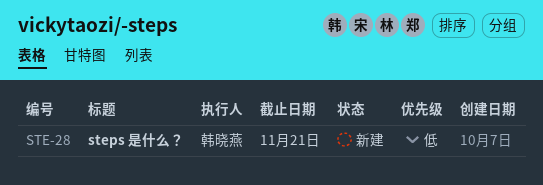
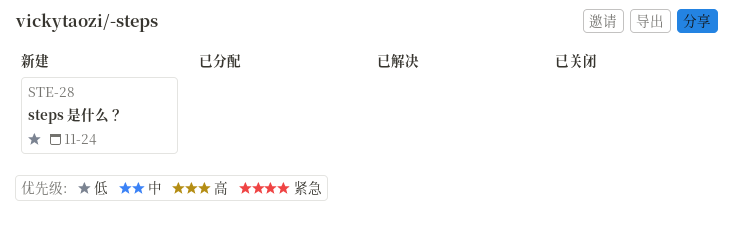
STE-28, due: Nov 21 -> Nov 24

